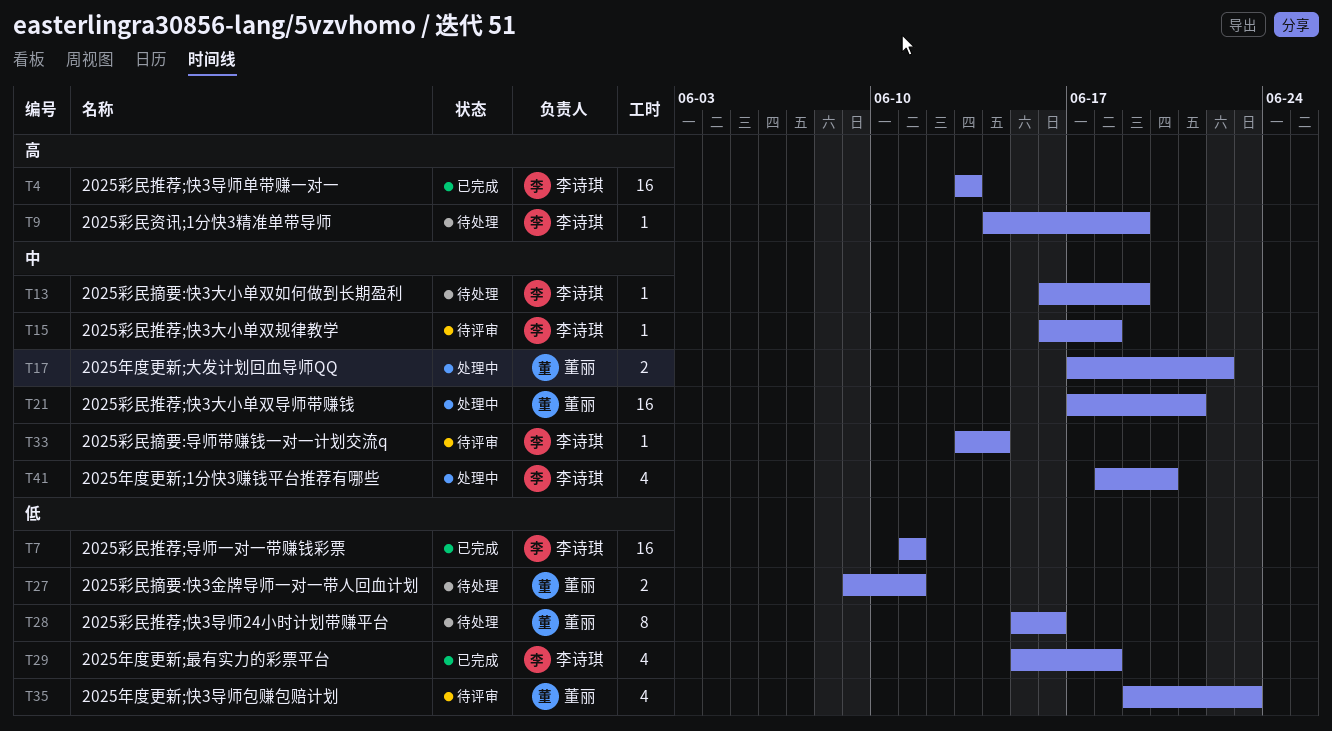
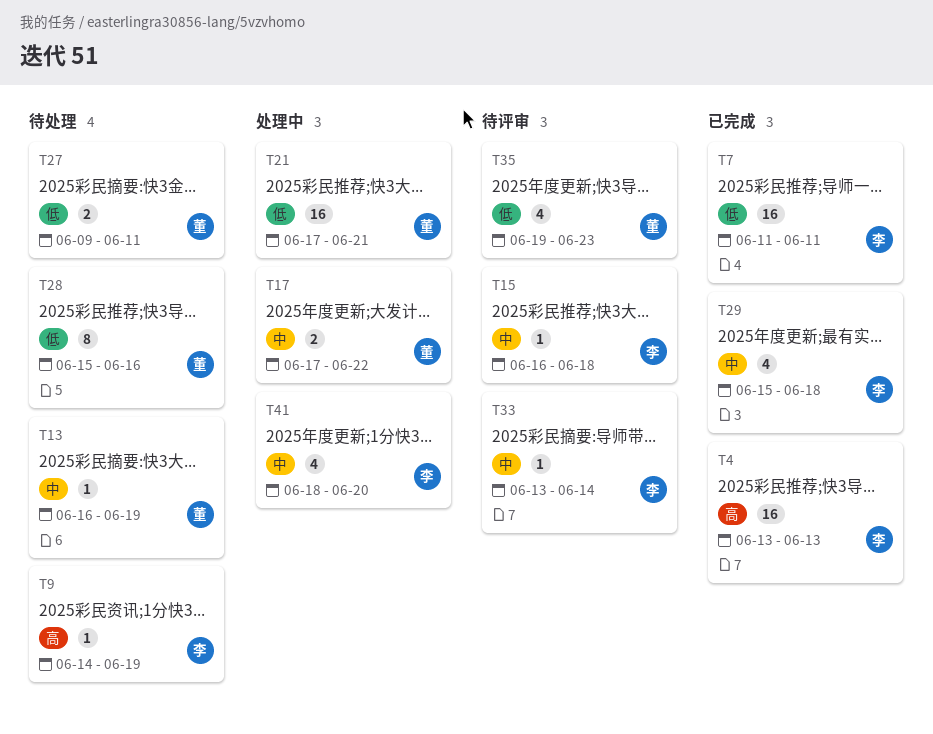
T13, owner: 李诗琪 -> 董丽
T21, priority: 中 -> 低
T29, priority: 低 -> 中

